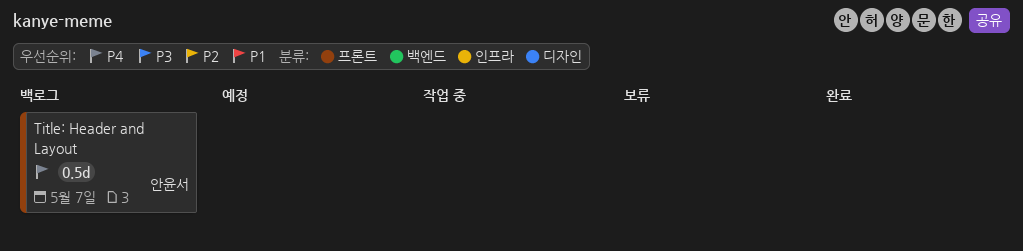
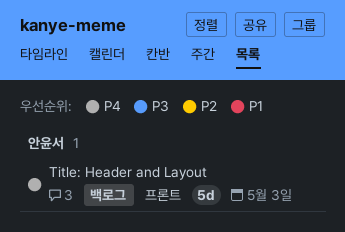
Title: Header and Layout, estimate: 0.5d -> 5d
Title: Header and Layout, due: May 7 -> May 3

